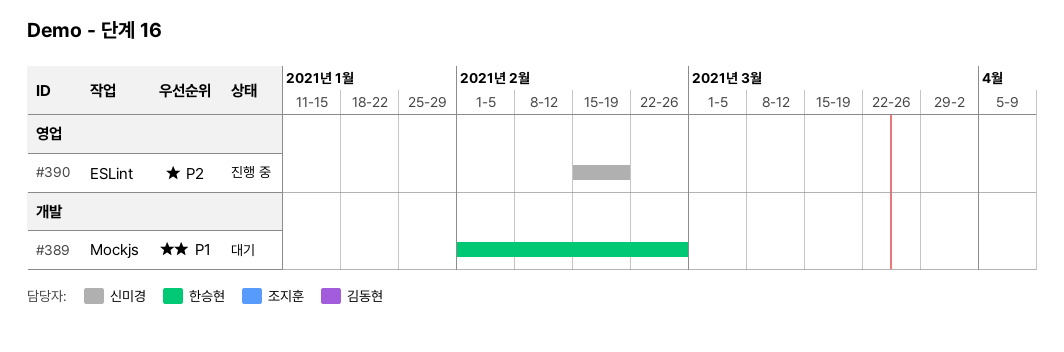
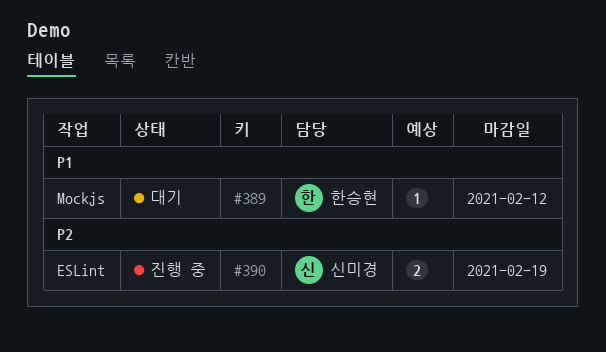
#389, due: Feb 26 -> Feb 12

